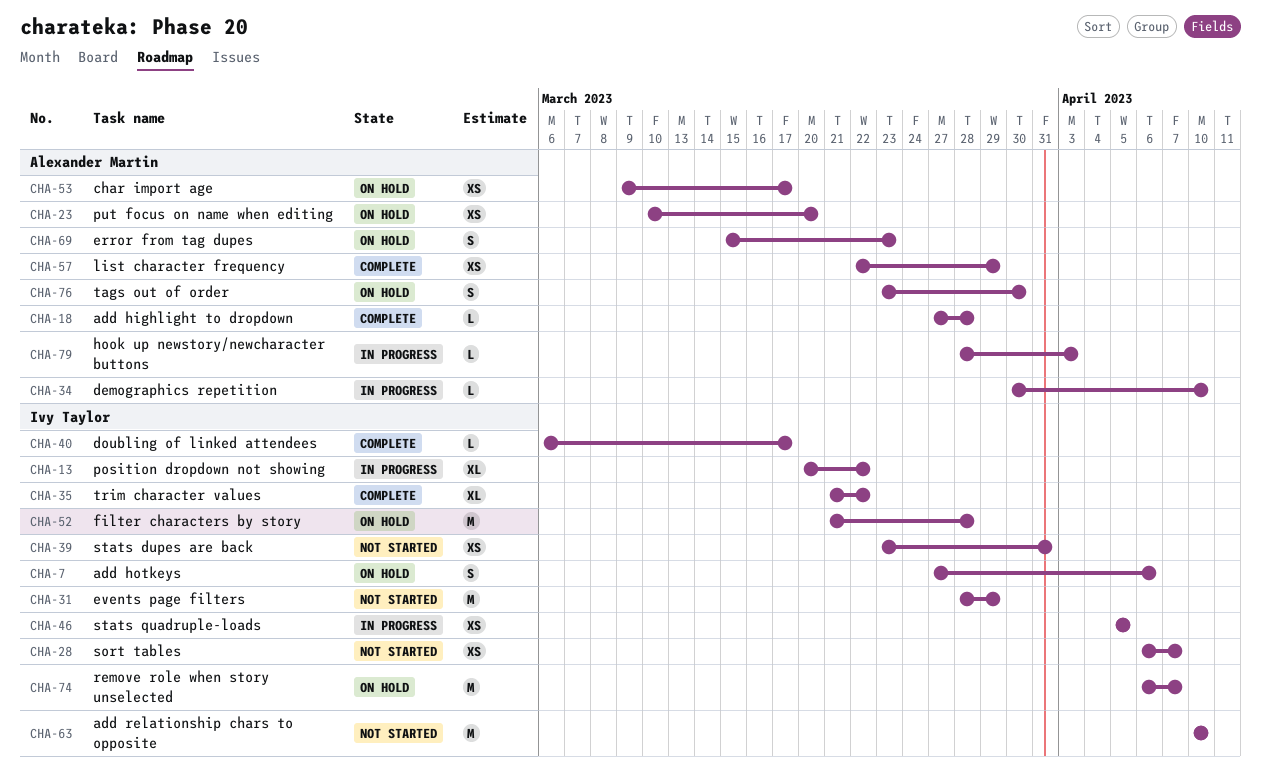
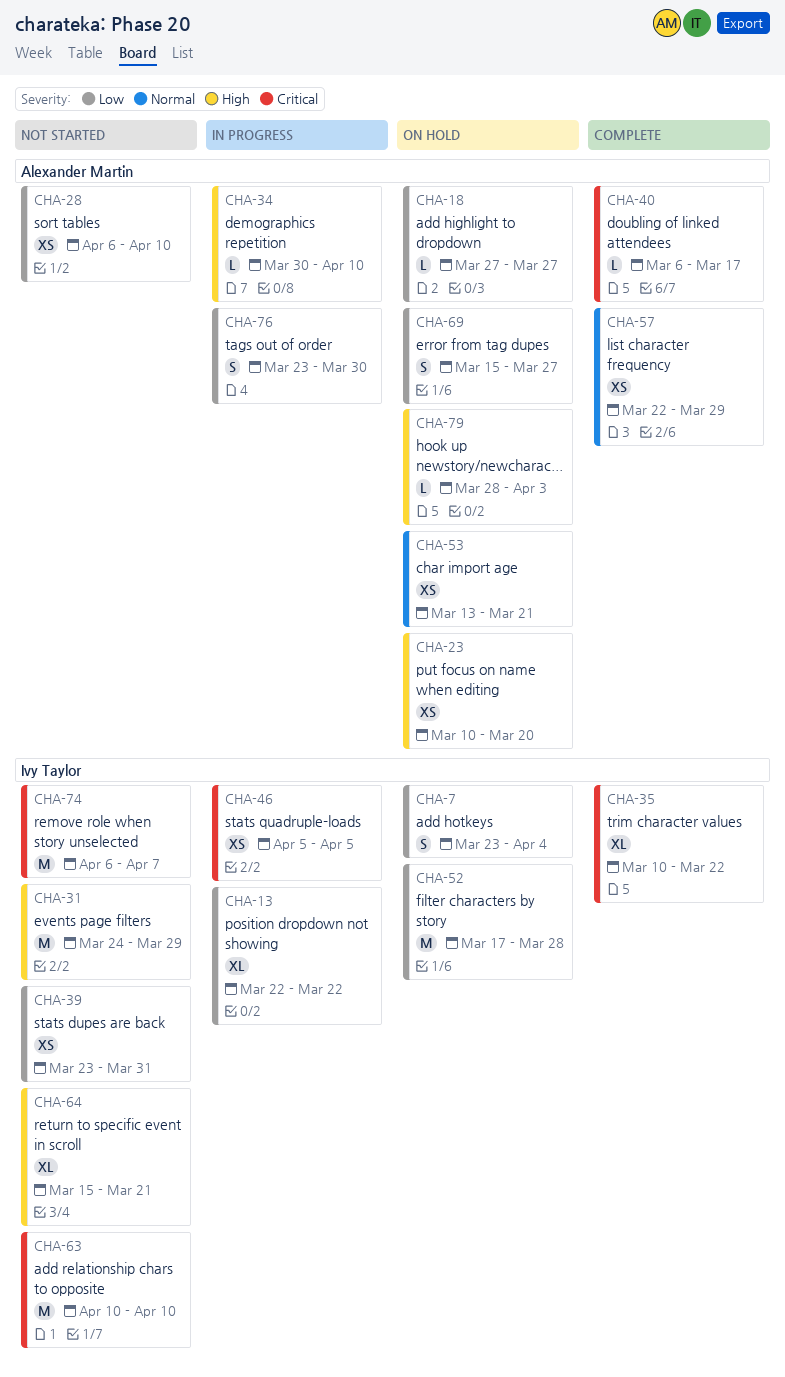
CHA-7, start: Mar 27 -> Mar 23
CHA-7, due: Apr 6 -> Apr 4
CHA-13, start: Mar 20 -> Mar 22
CHA-18, status: Complete -> On hold
CHA-18, due: Mar 28 -> Mar 27
CHA-28, owner: Ivy Taylor -> Alexander Martin
CHA-28, due: Apr 7 -> Apr 10
CHA-31, start: Mar 28 -> Mar 24
CHA-35, start: Mar 21 -> Mar 10
CHA-40, owner: Ivy Taylor -> Alexander Martin
CHA-52, start: Mar 21 -> Mar 17
CHA-53, start: Mar 9 -> Mar 13
CHA-53, due: Mar 17 -> Mar 21
CHA-64: none -> present
CHA-69, due: Mar 23 -> Mar 27
CHA-74, status: On hold -> Not started
CHA-76, status: On hold -> In progress
CHA-79, status: In progress -> On hold

